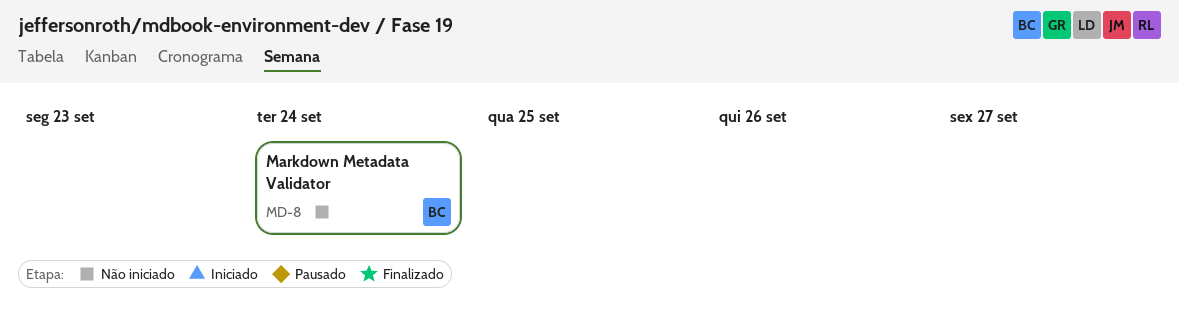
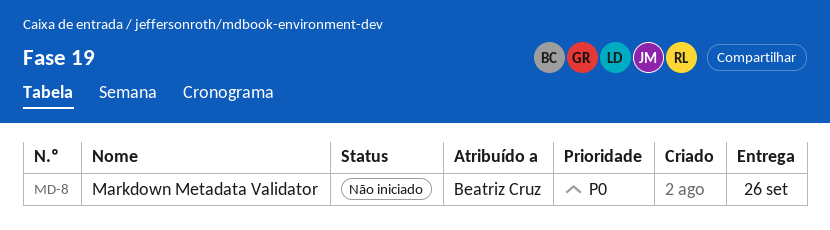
MD-8, due: Sep 24 -> Sep 26

